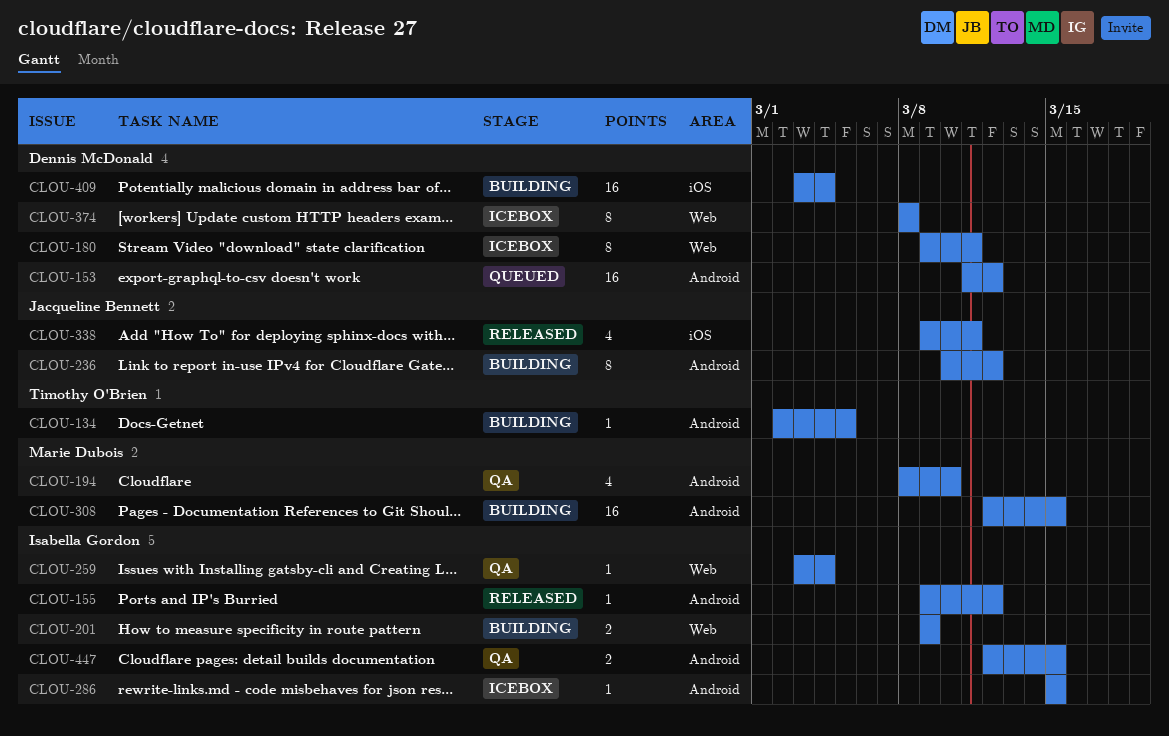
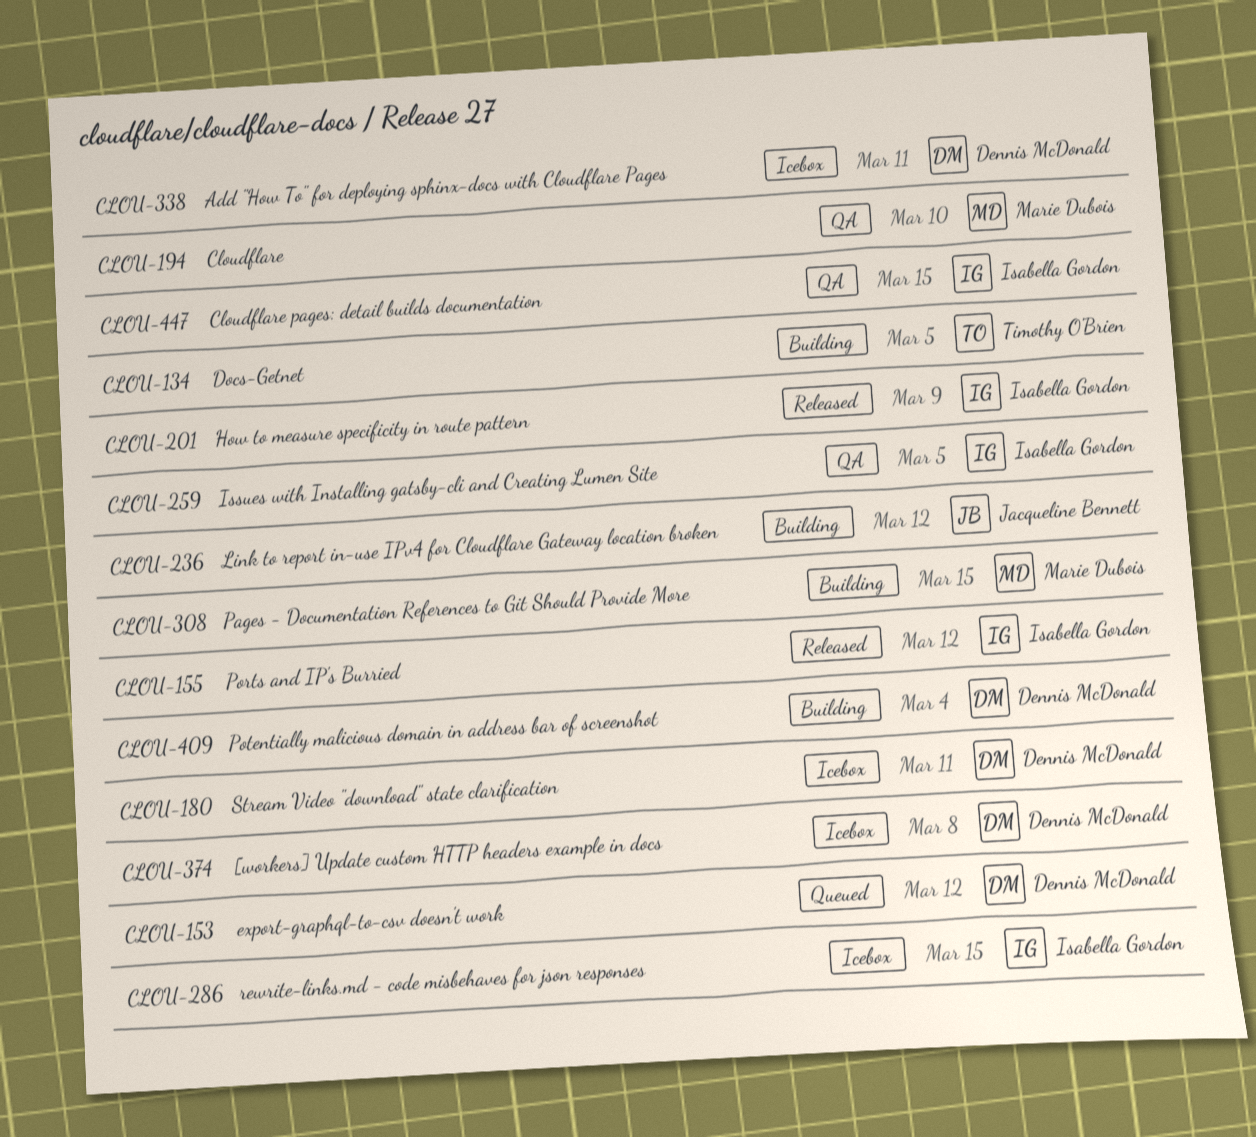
CLOU-201, status: Building -> Released
CLOU-259, due: Mar 4 -> Mar 5
CLOU-338, status: Released -> Icebox
CLOU-338, owner: Jacqueline Bennett -> Dennis McDonald

